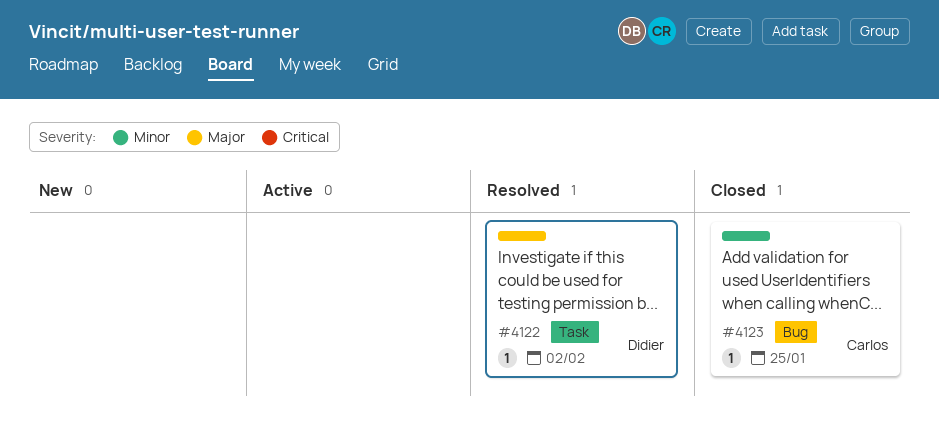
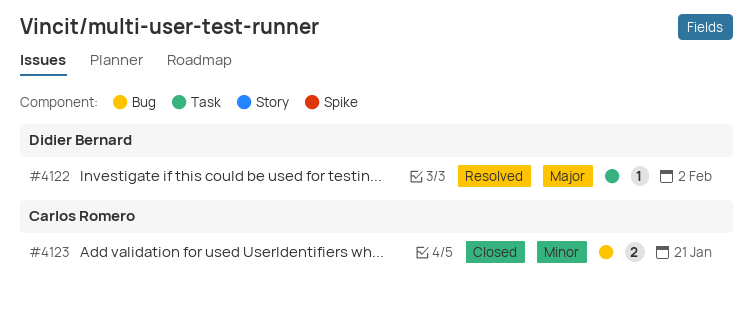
#4123, estimate: 1 -> 2
#4123, due: Jan 25 -> Jan 21

